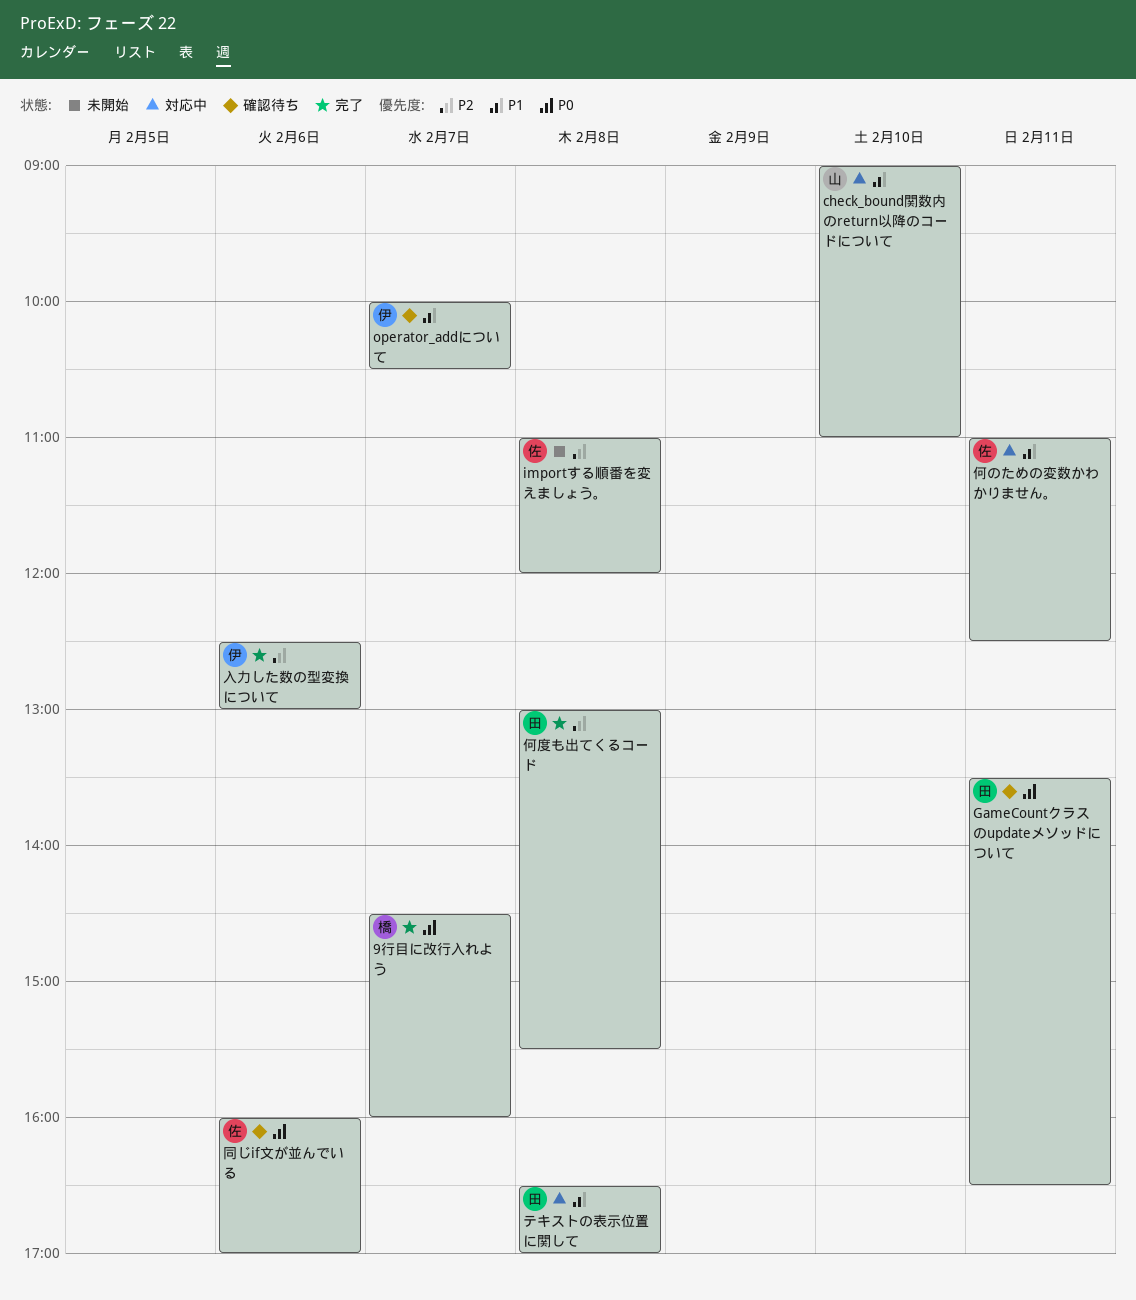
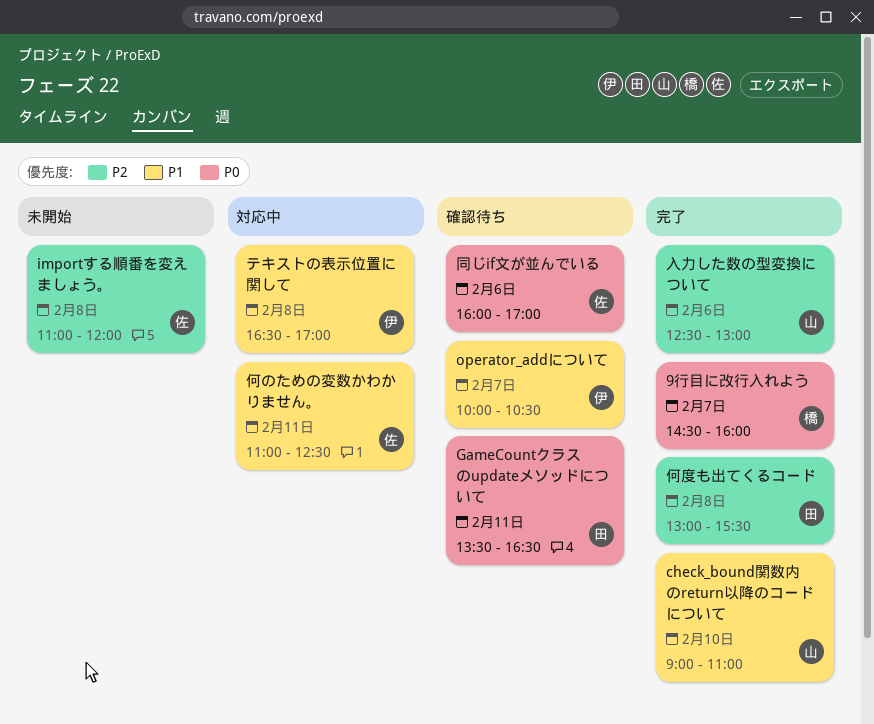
check_bound関数内のreturn以降のコードについて, status: 対応中 -> 完了
テキストの表示位置に関して, owner: 田 -> 伊
入力した数の型変換について, owner: 伊 -> 山

